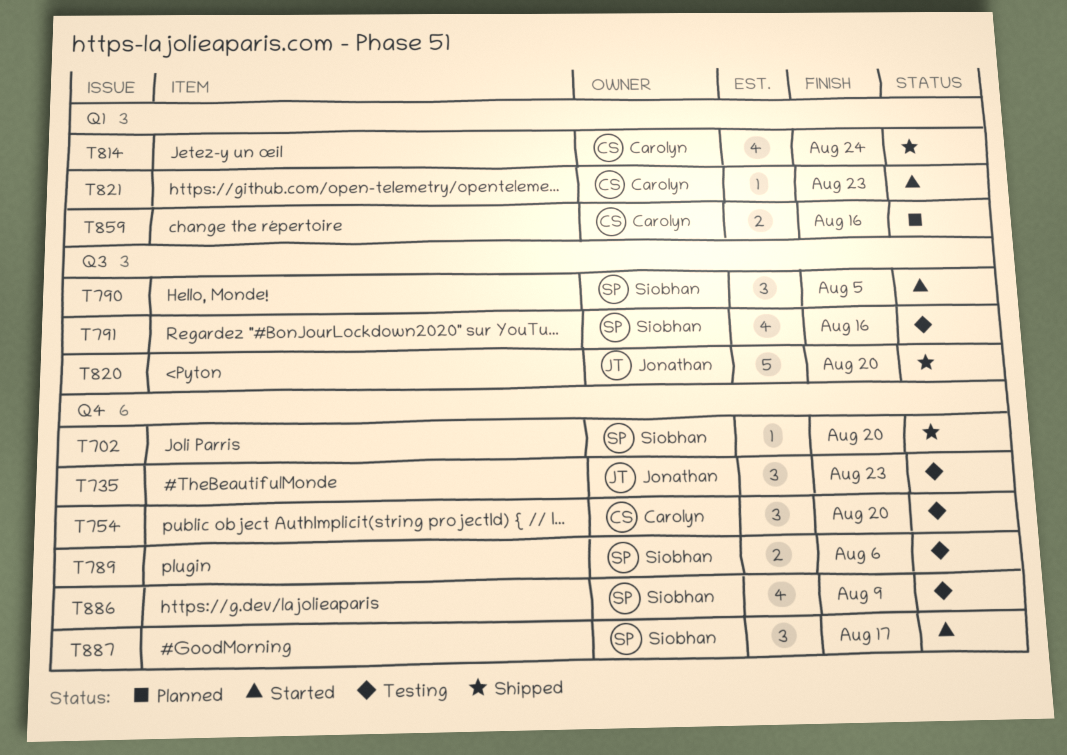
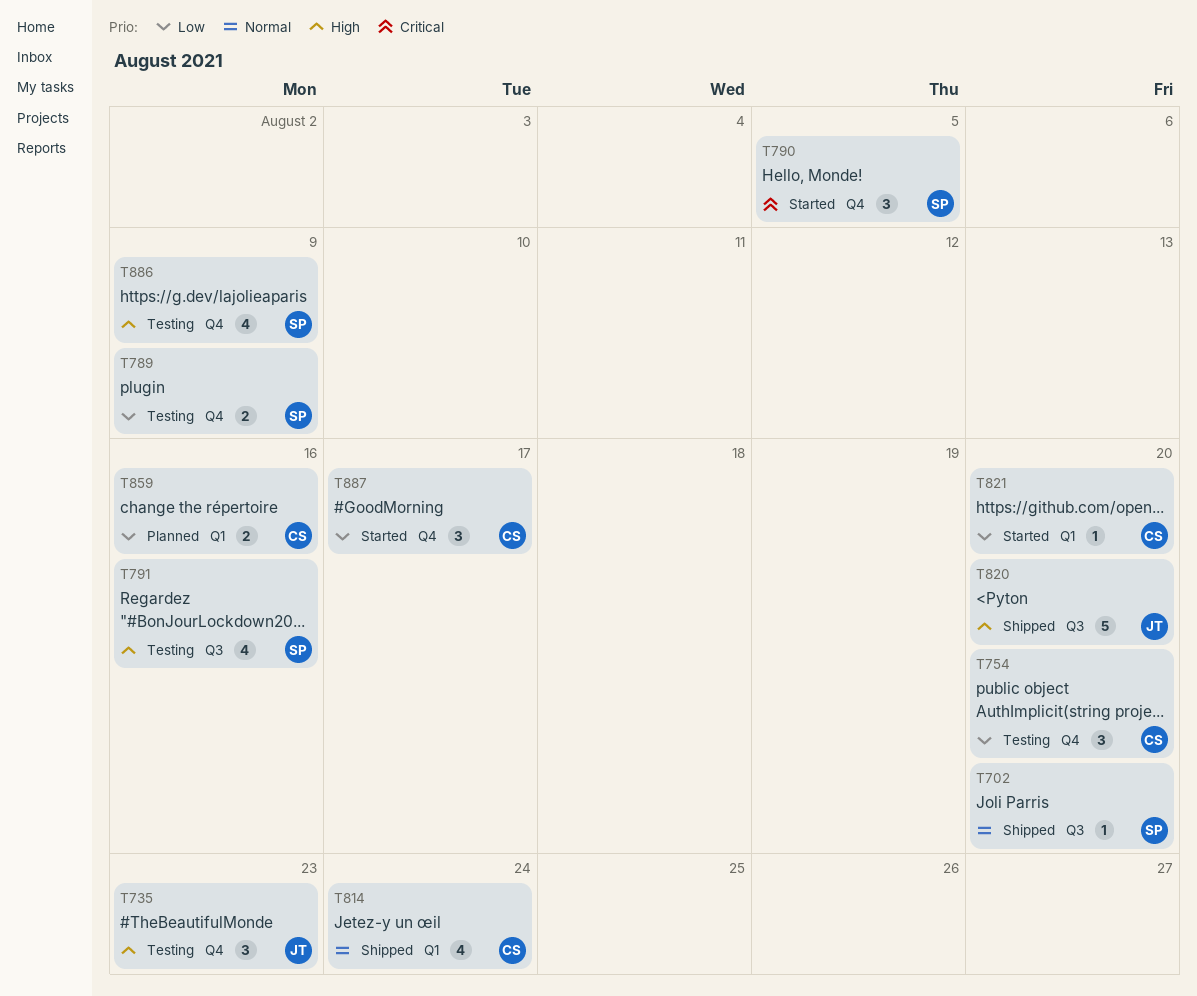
T702, label: Q4 -> Q3
T789, due: Aug 6 -> Aug 9
T790, label: Q3 -> Q4
T821, due: Aug 23 -> Aug 20
T887, owner: Siobhan -> Carolyn

